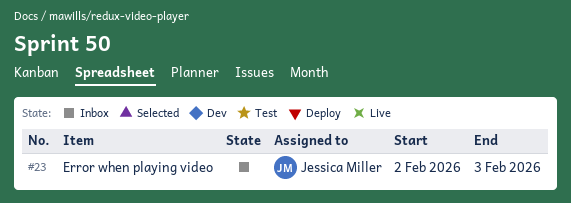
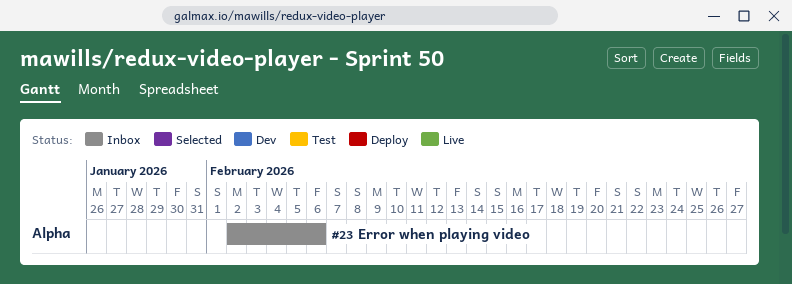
#23, due: Feb 3 -> Feb 6

